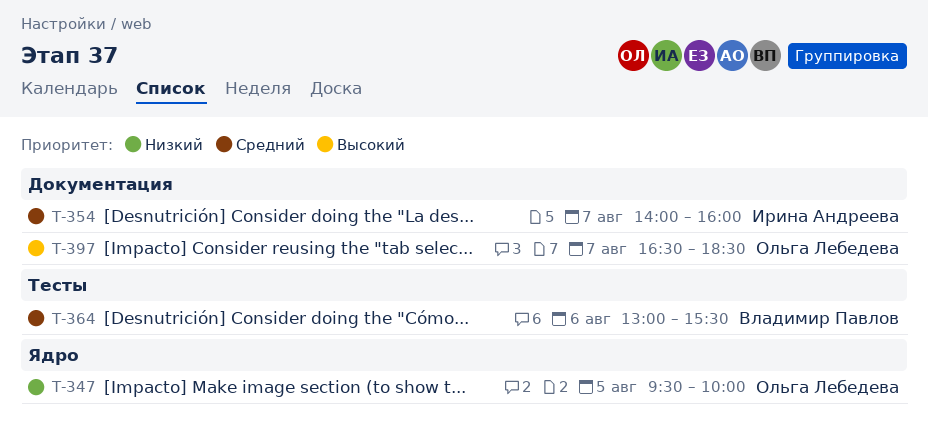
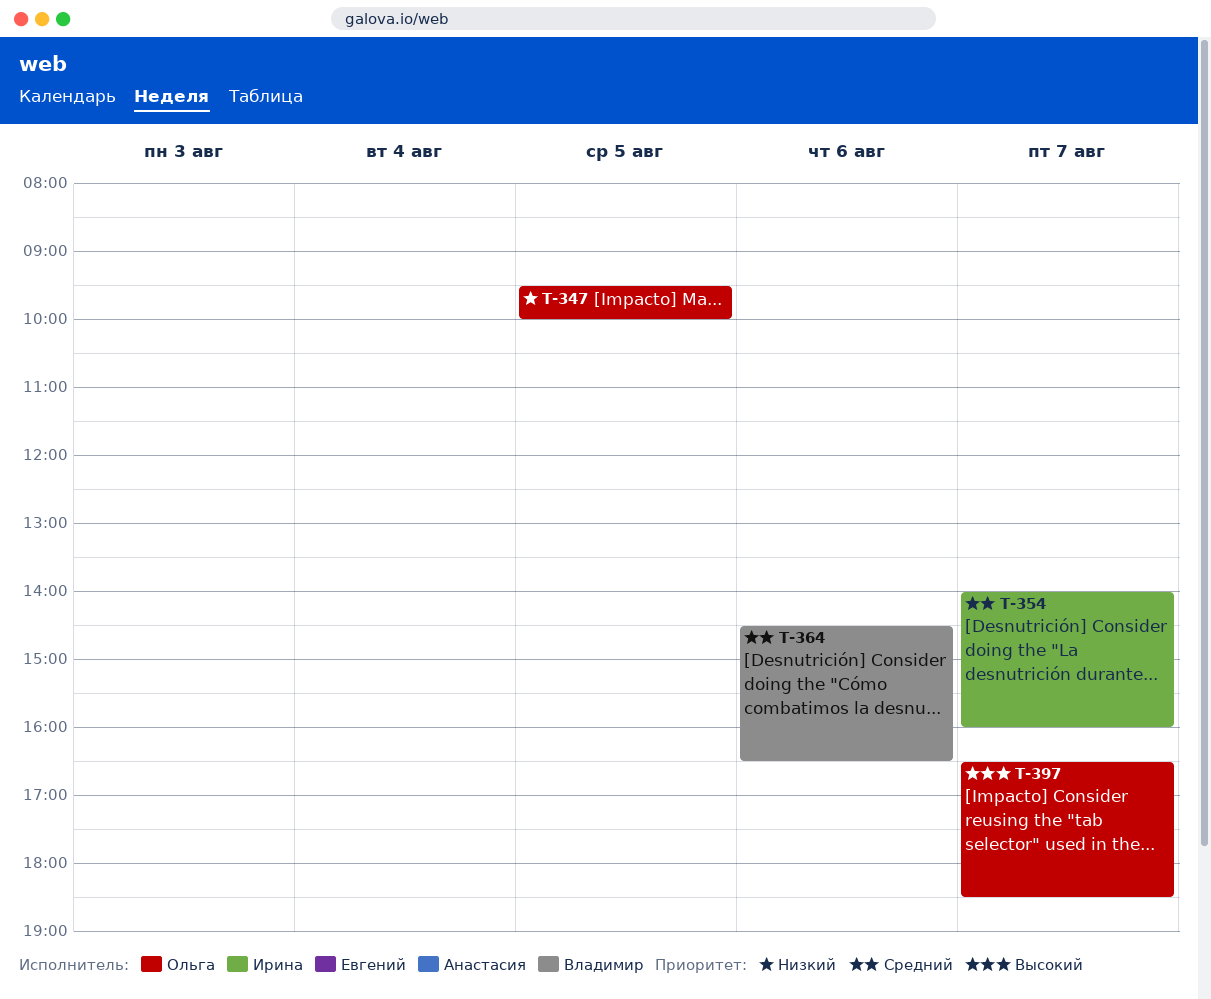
T-364, begins: 13:00 -> 14:30
T-364, ends: 15:30 -> 16:30

